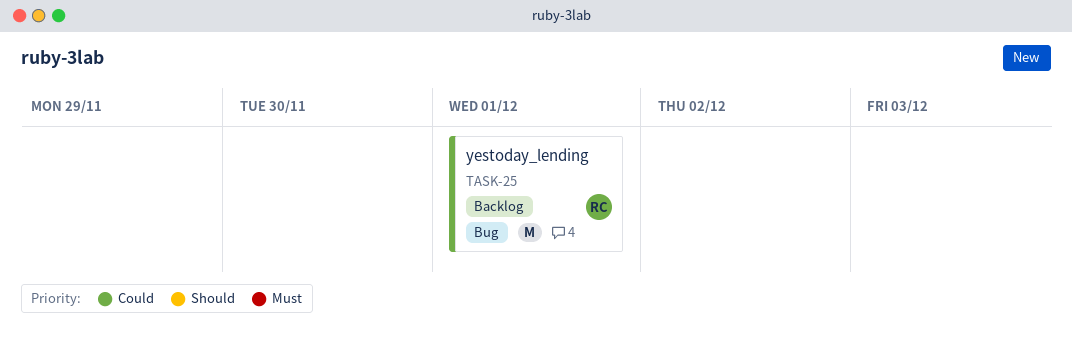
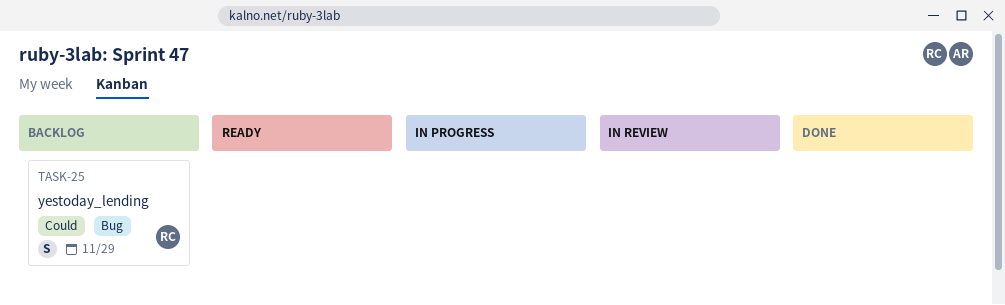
TASK-25, estimate: M -> S
TASK-25, due: Dec 1 -> Nov 29

